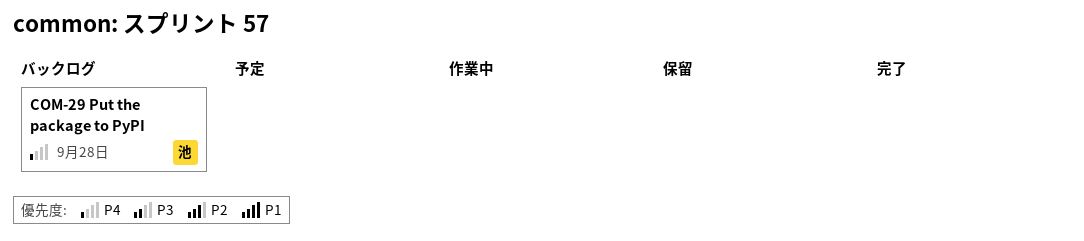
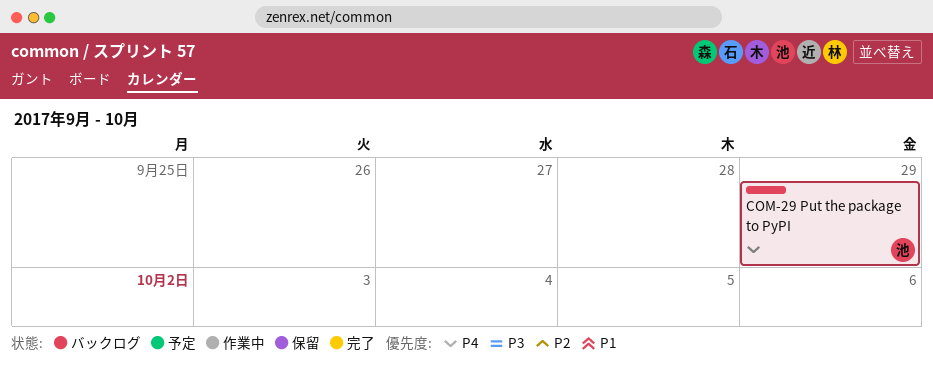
COM-29, due: Sep 28 -> Sep 29

